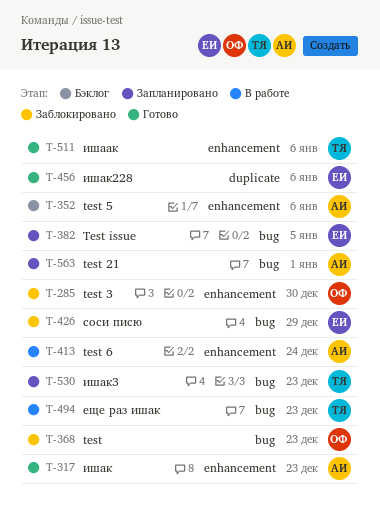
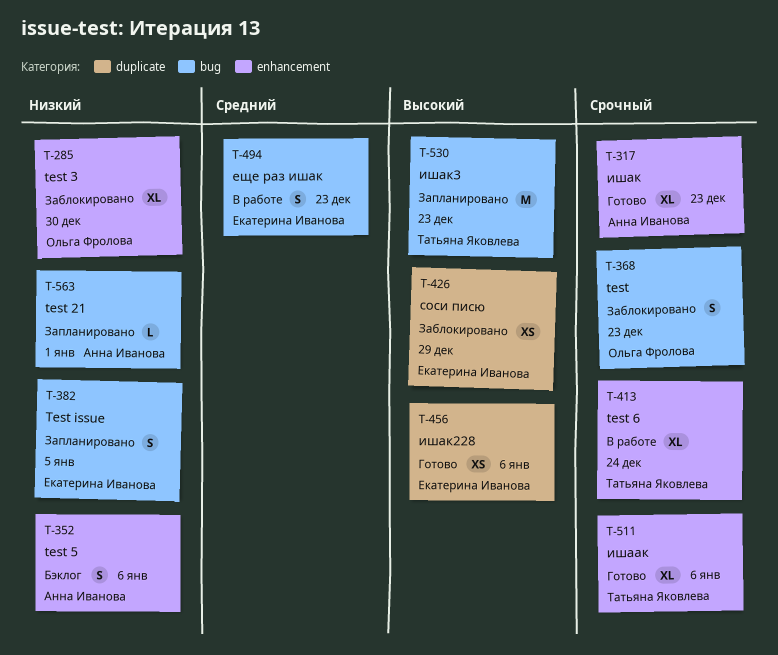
T-413, owner: Анна Иванова -> Татьяна Яковлева
T-426, label: bug -> duplicate
T-494, owner: Татьяна Яковлева -> Екатерина Иванова

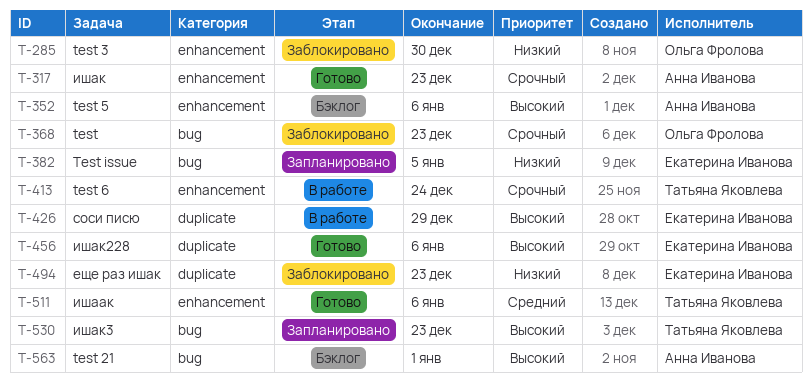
T-352, priority: Низкий -> Высокий
T-426, status: Заблокировано -> В работе
T-494, status: В работе -> Заблокировано
T-494, priority: Средний -> Низкий
T-494, label: bug -> duplicate
T-511, priority: Срочный -> Средний
T-563, status: Запланировано -> Бэклог
T-563, priority: Низкий -> Высокий

